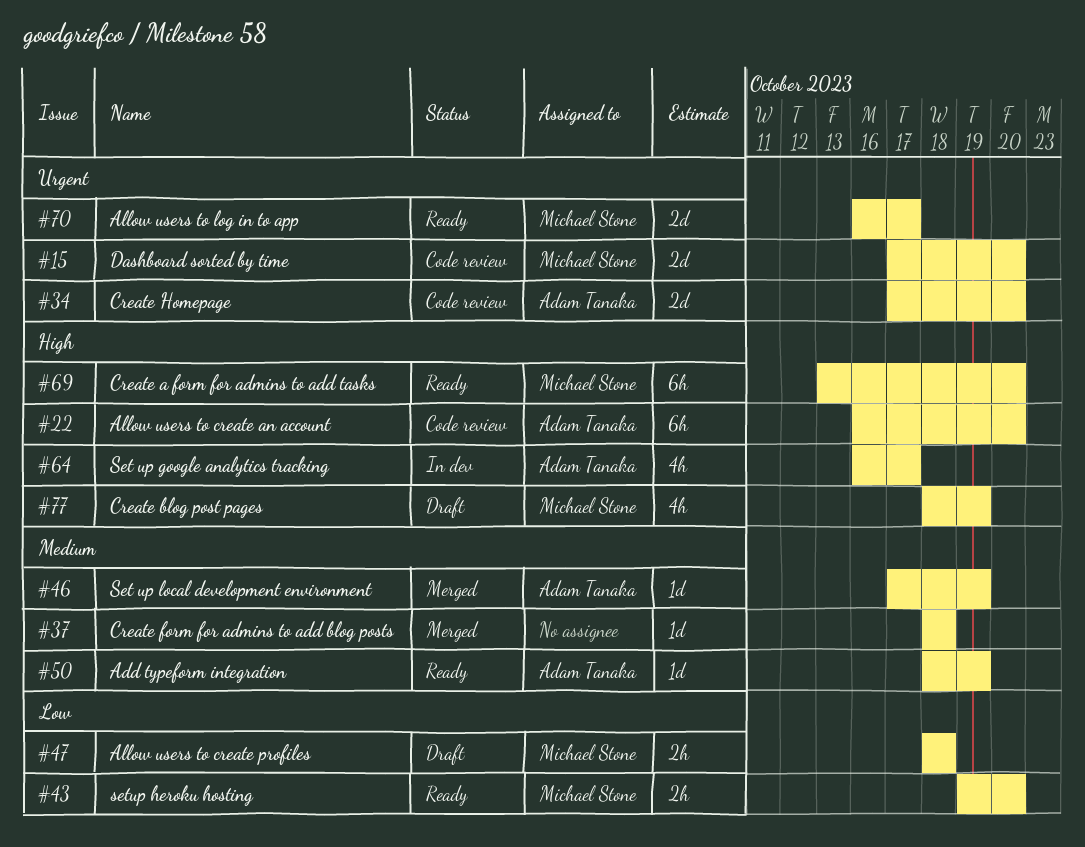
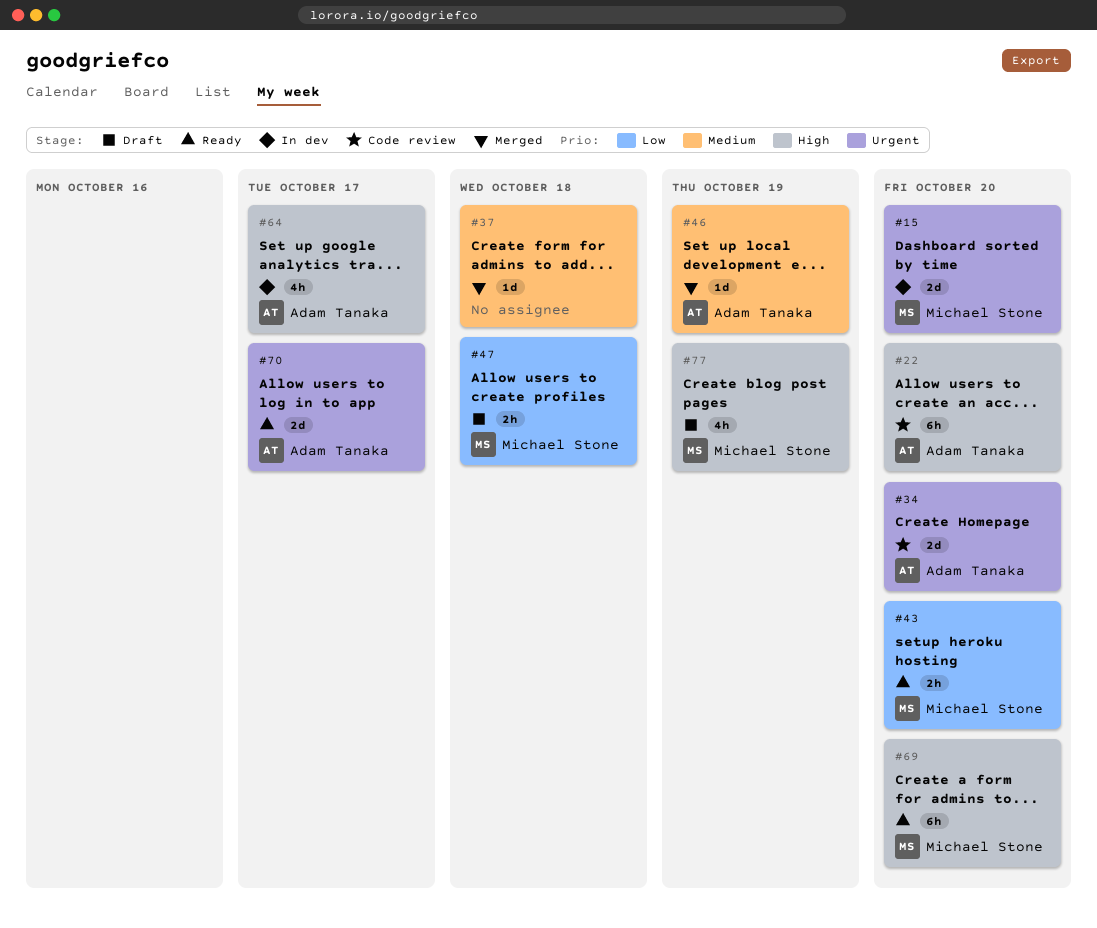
#15, status: Code review -> In dev
#50: present -> none
#70, owner: Michael Stone -> Adam Tanaka

